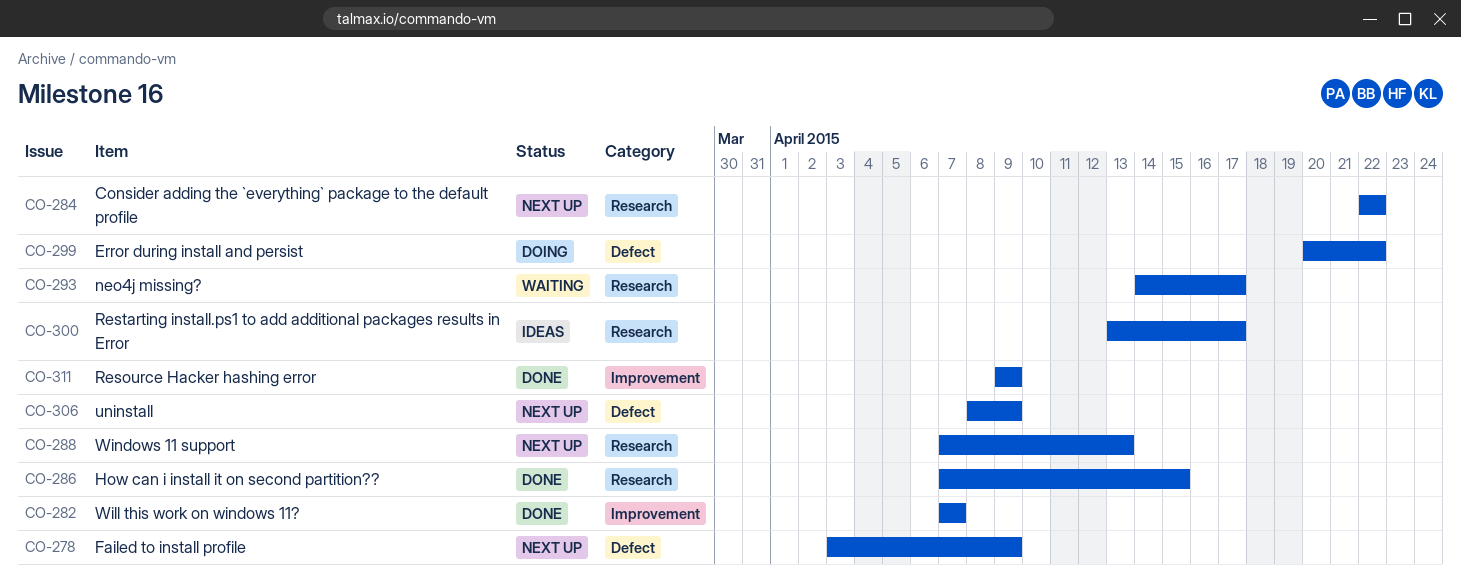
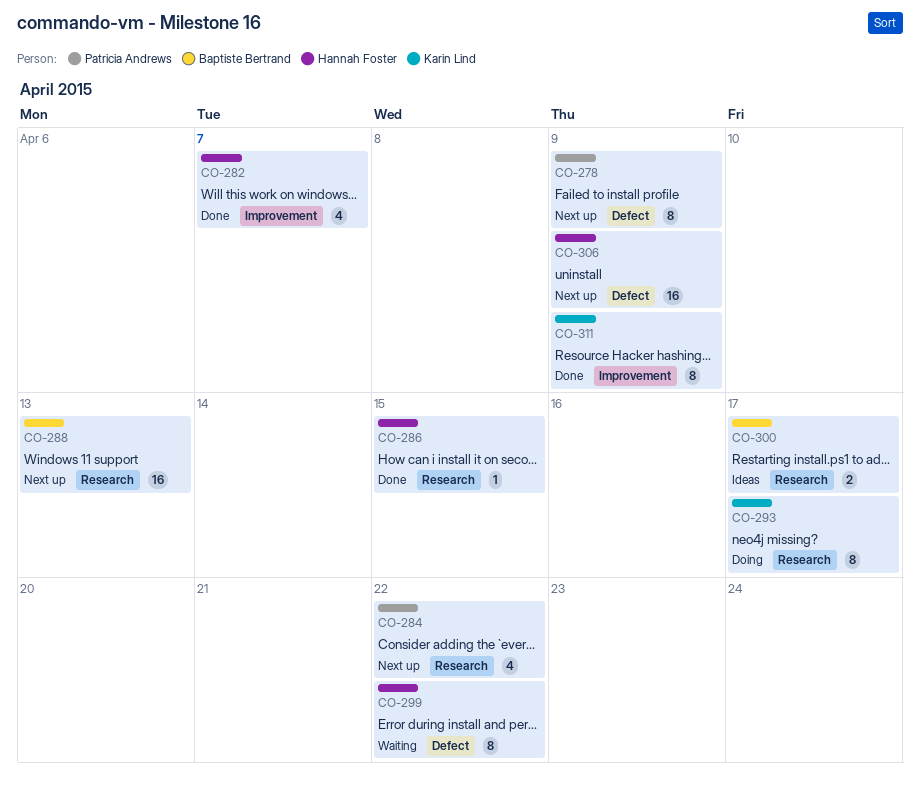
CO-293, status: Waiting -> Doing
CO-299, status: Doing -> Waiting

